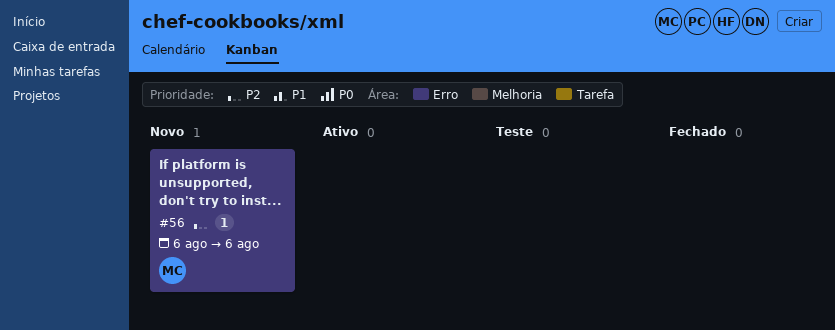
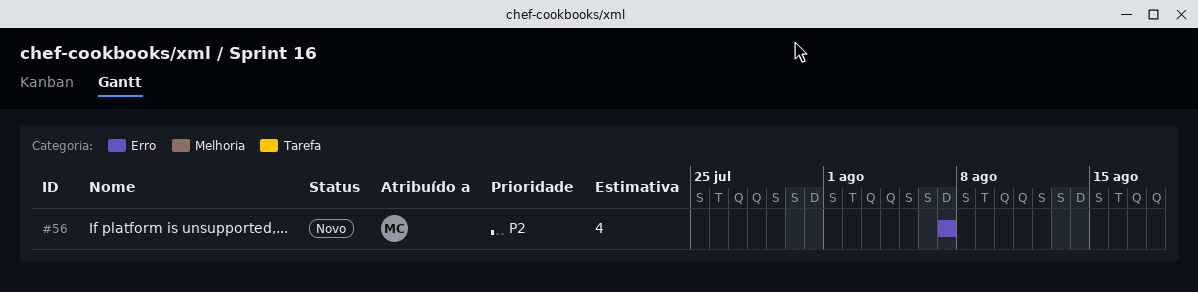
#56, estimate: 1 -> 4
#56, start: Aug 6 -> Aug 7
#56, due: Aug 6 -> Aug 7

